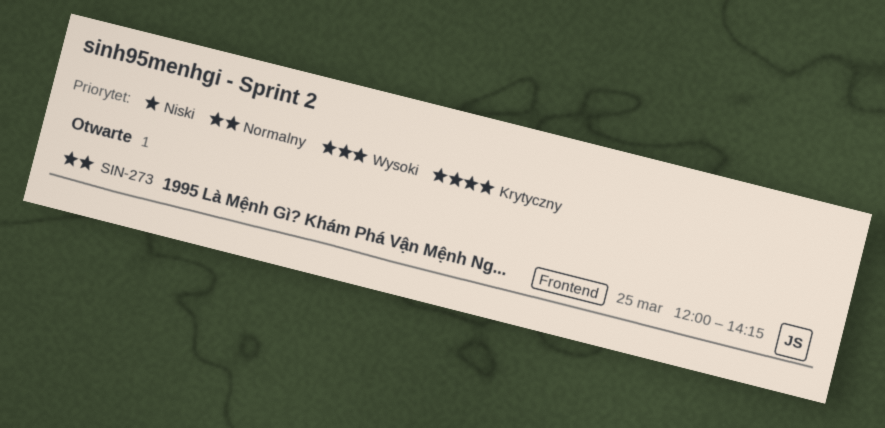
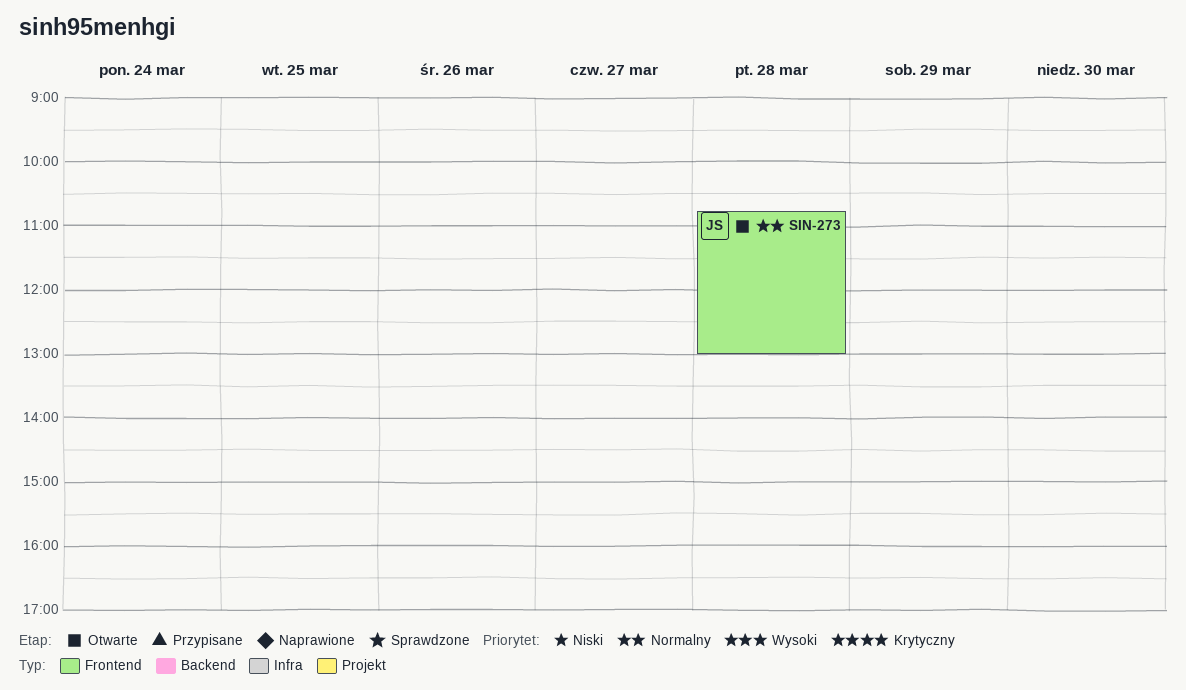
SIN-273, day: Mar 25 -> Mar 28
SIN-273, begins: 12:00 -> 10:45
SIN-273, ends: 14:15 -> 13:00

